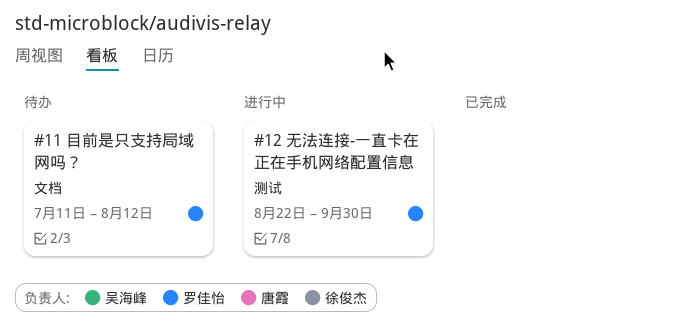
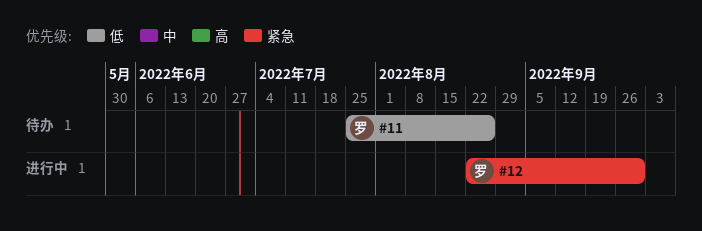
#11, start: Jul 11 -> Jul 25
#11, due: Aug 12 -> Aug 26

